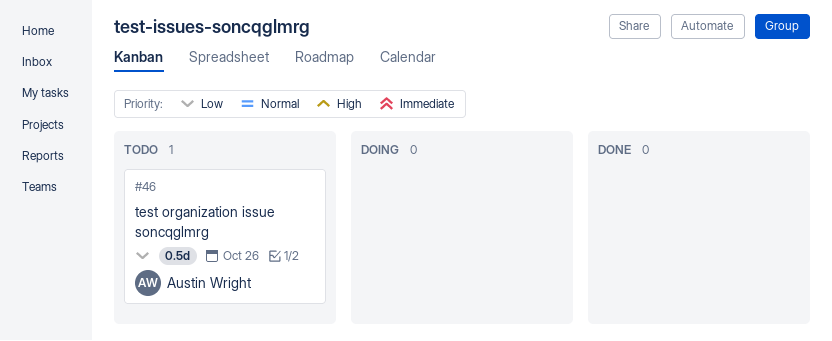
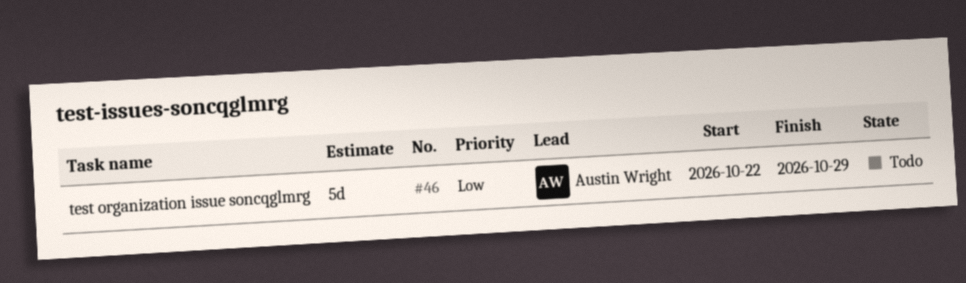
#46, estimate: 0.5d -> 5d
#46, due: Oct 26 -> Oct 29

